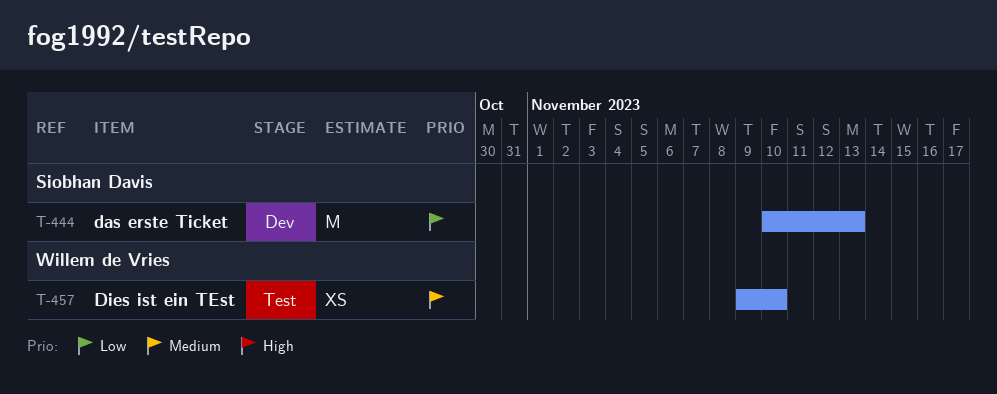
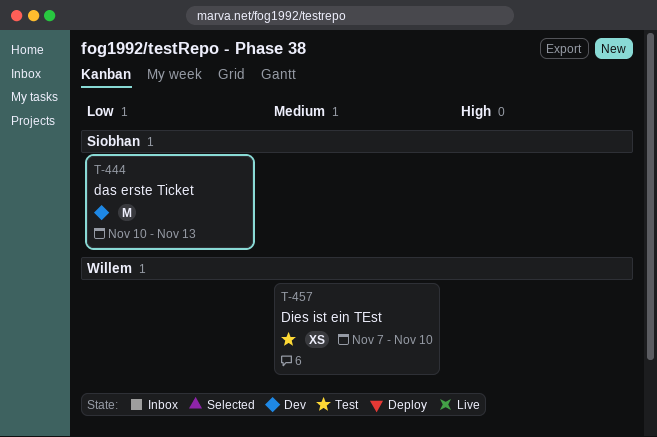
T-457, start: Nov 9 -> Nov 7

